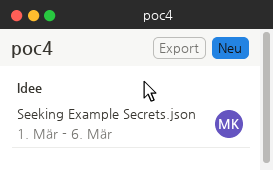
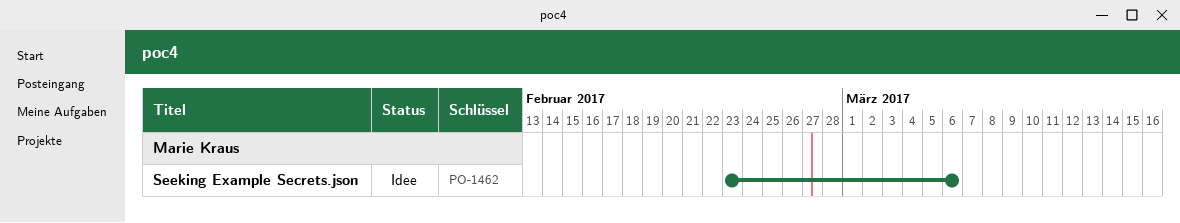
Seeking Example Secrets.json, start: Mar 1 -> Feb 23

